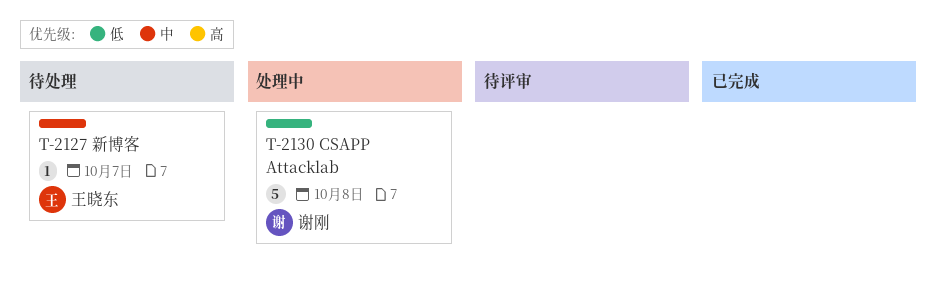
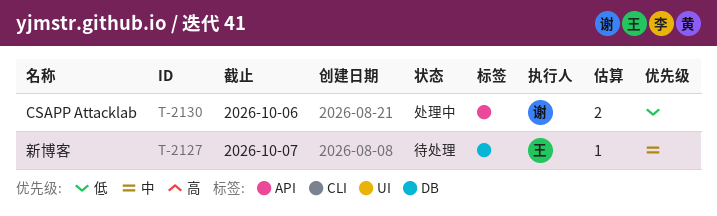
T-2130, estimate: 5 -> 2
T-2130, due: Oct 8 -> Oct 6

